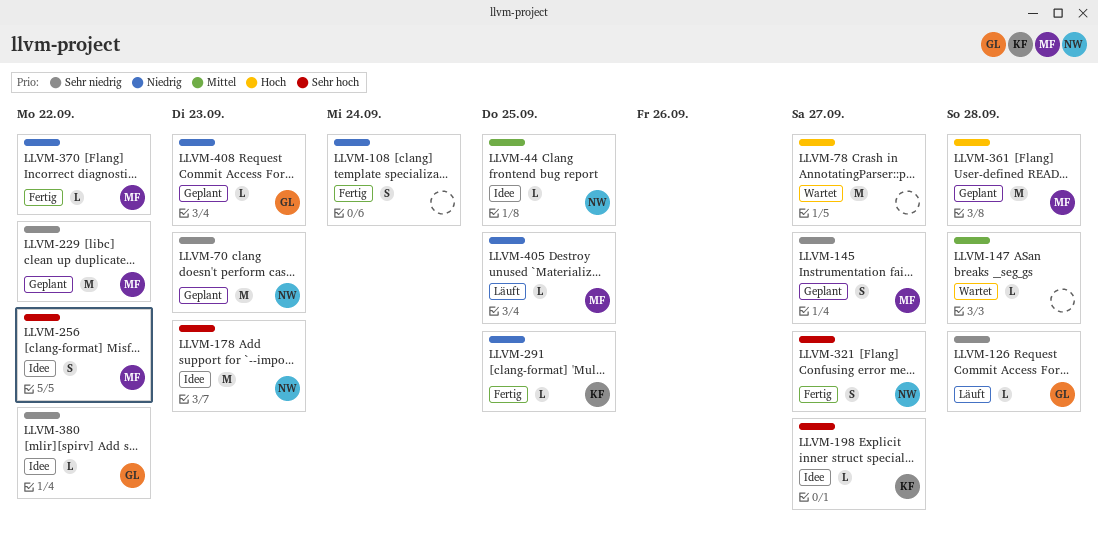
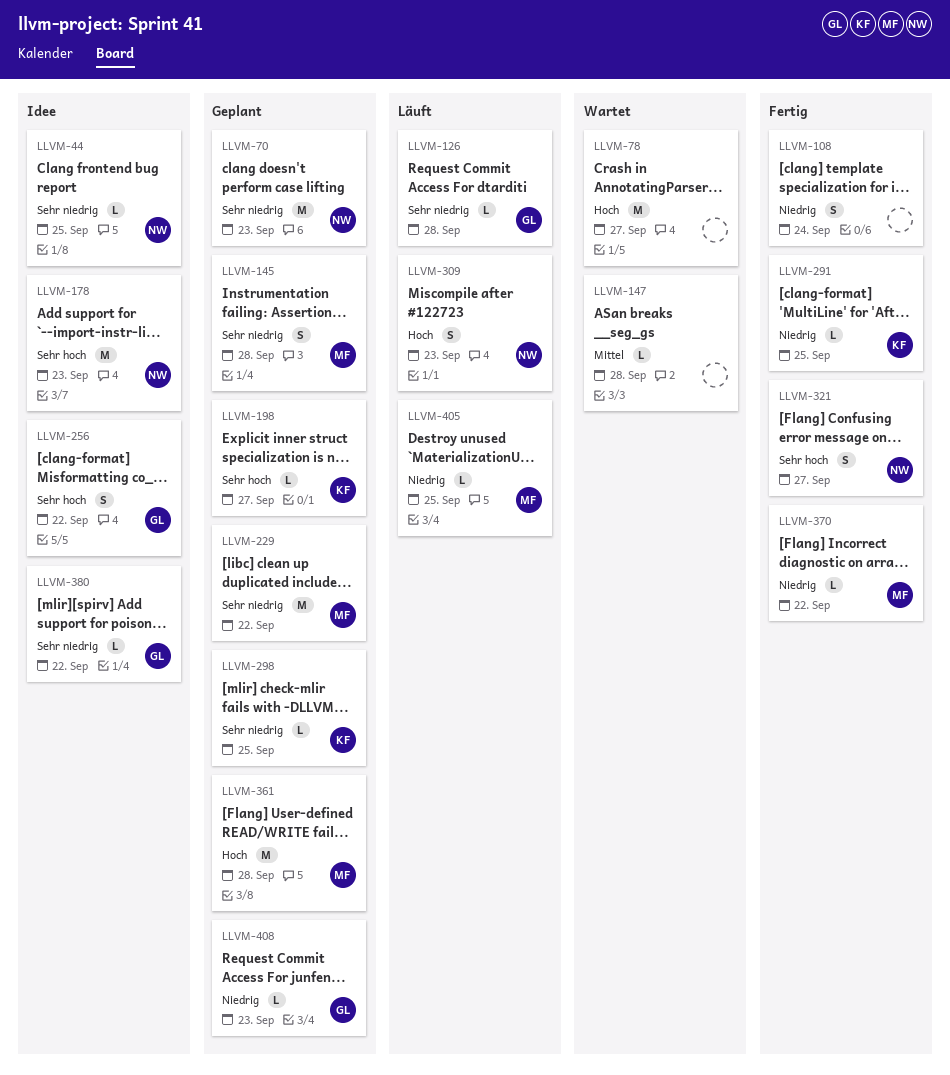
LLVM-44, priority: Mittel -> Sehr niedrig
LLVM-145, due: Sep 27 -> Sep 28
LLVM-198, status: Idee -> Geplant
LLVM-256, owner: MF -> GL
LLVM-298: none -> present
LLVM-309: none -> present

